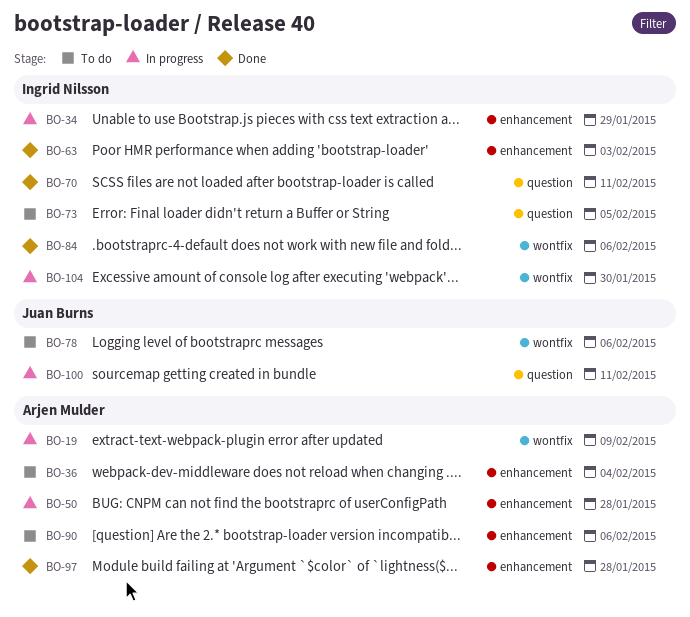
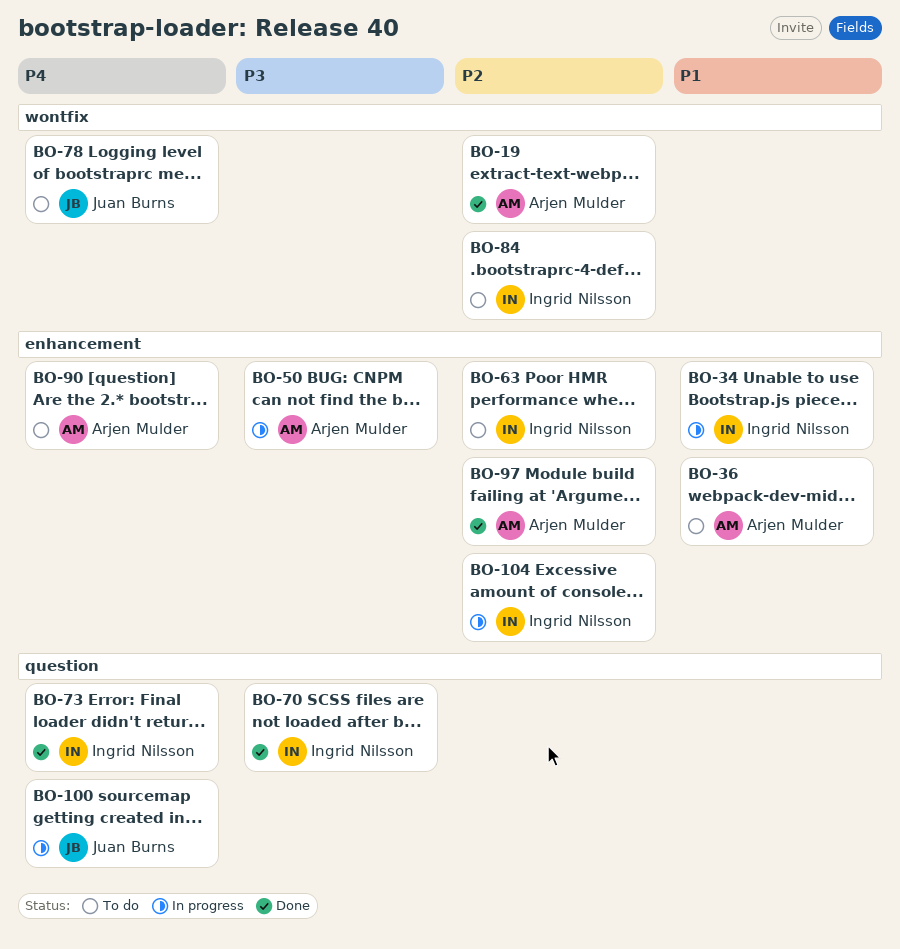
BO-19, status: In progress -> Done
BO-63, status: Done -> To do
BO-73, status: To do -> Done
BO-84, status: Done -> To do
BO-104, label: wontfix -> enhancement

